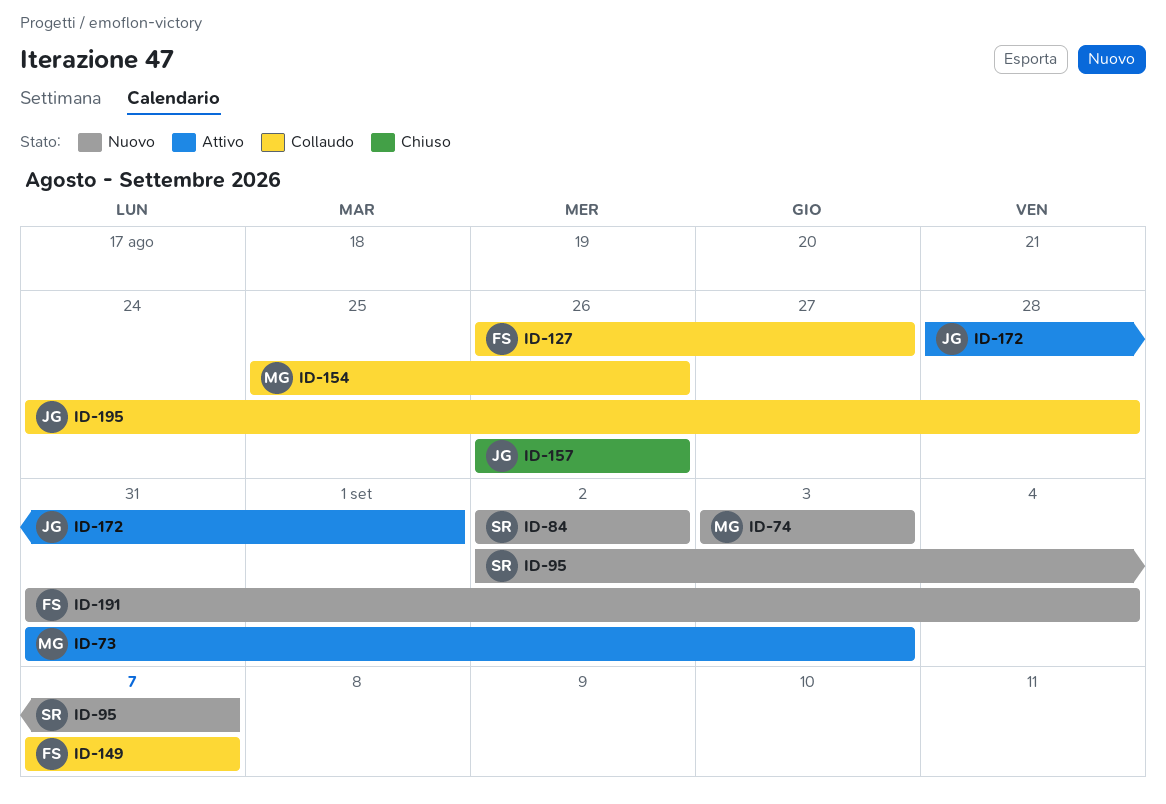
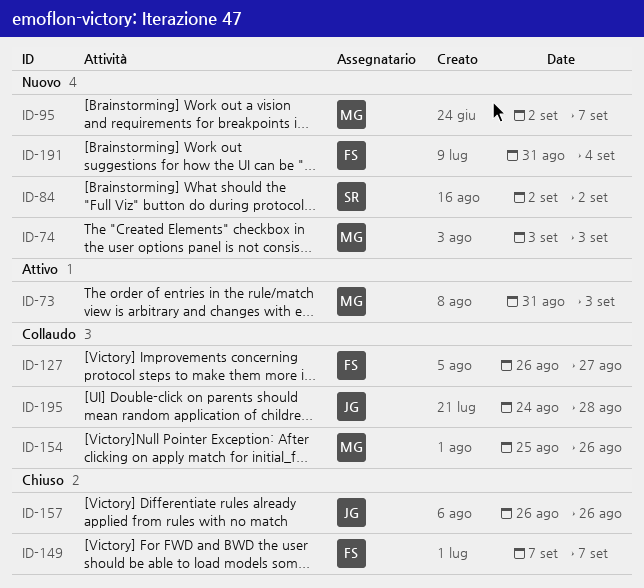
ID-95, owner: SR -> MG
ID-149, status: Collaudo -> Chiuso
ID-172: present -> none

